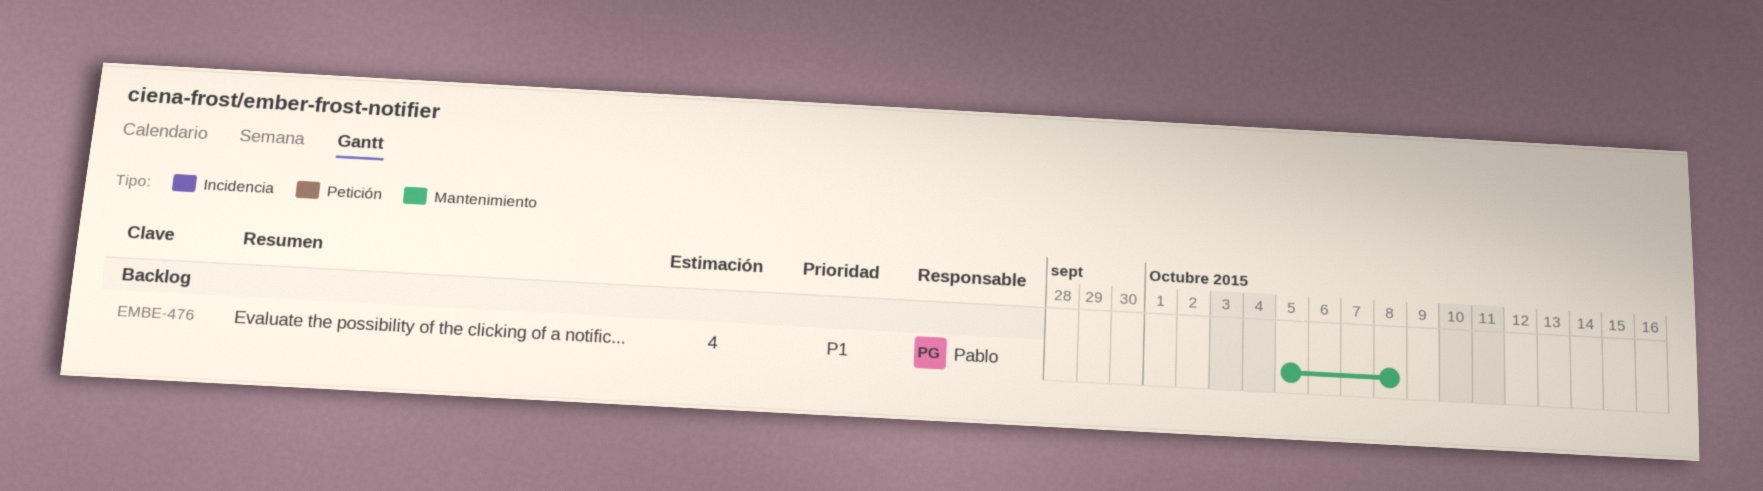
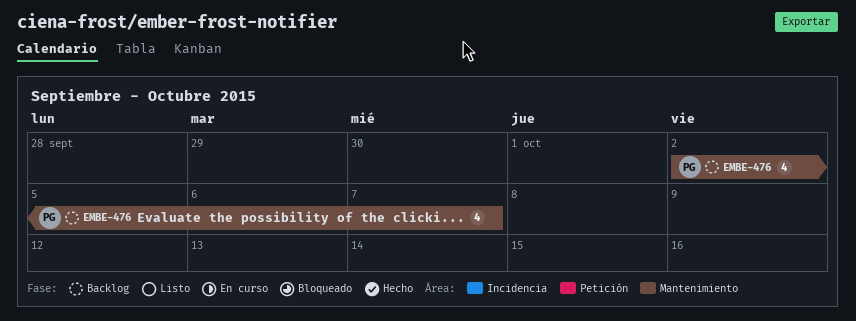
EMBE-476, start: Oct 5 -> Oct 2
EMBE-476, due: Oct 8 -> Oct 7

